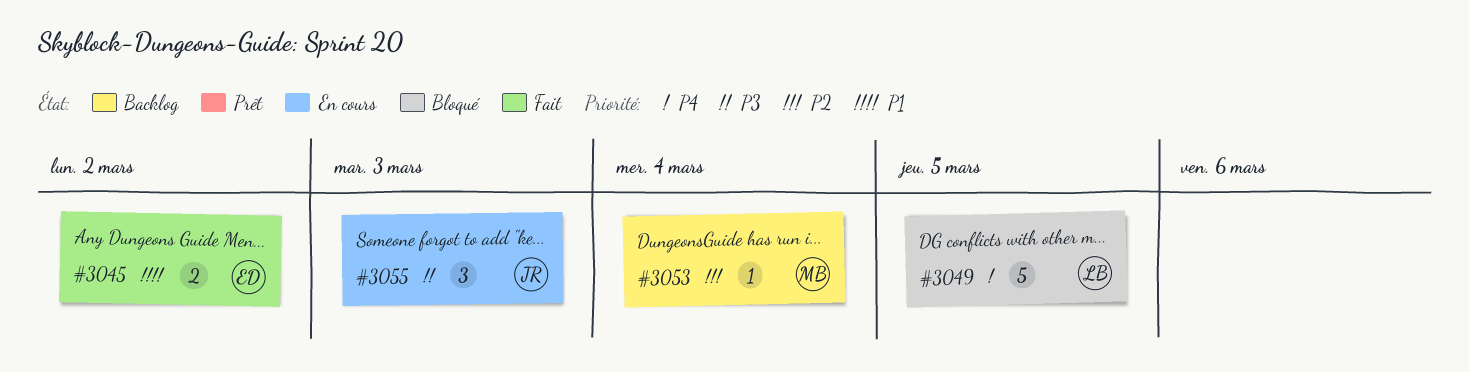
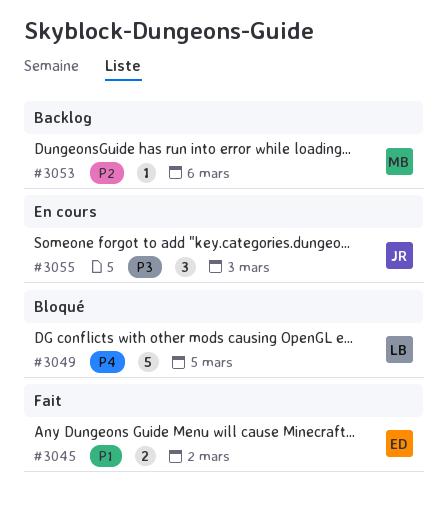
#3053, due: Mar 4 -> Mar 6

